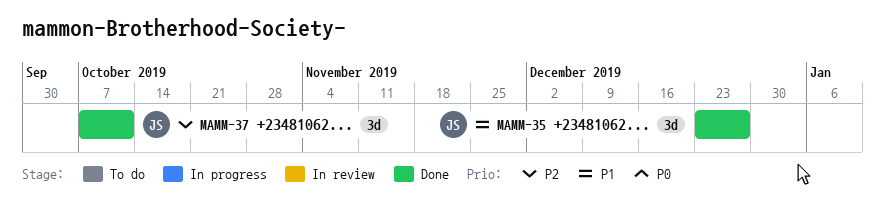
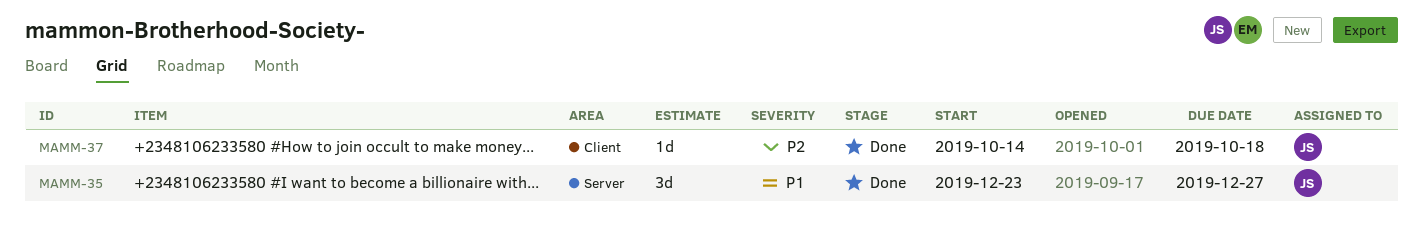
MAMM-37, estimate: 3d -> 1d
MAMM-37, start: Oct 7 -> Oct 14
MAMM-37, due: Oct 11 -> Oct 18

